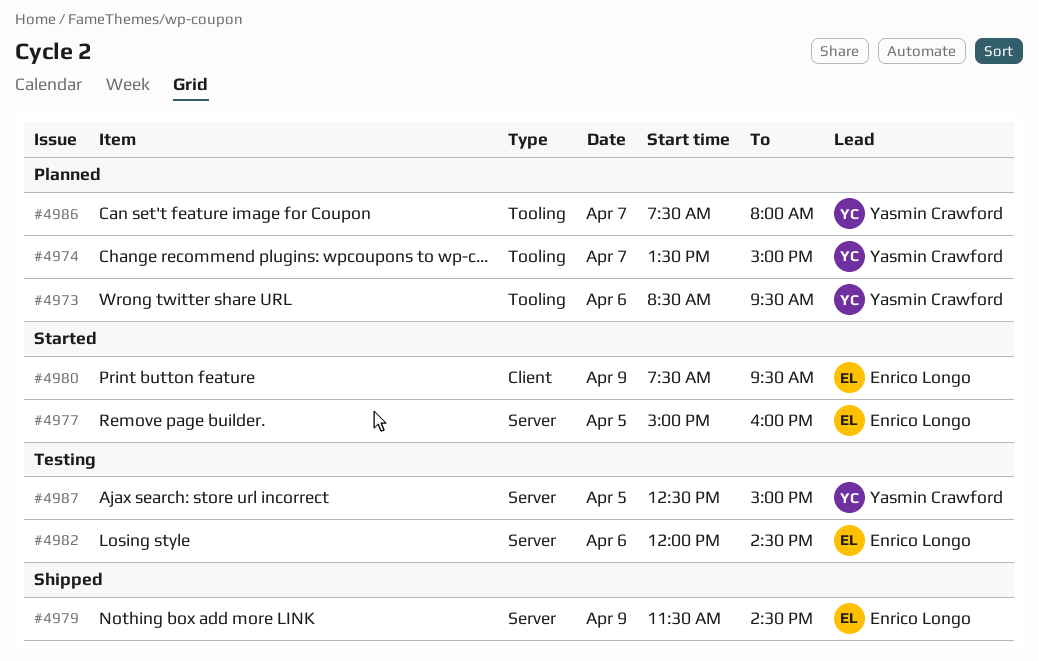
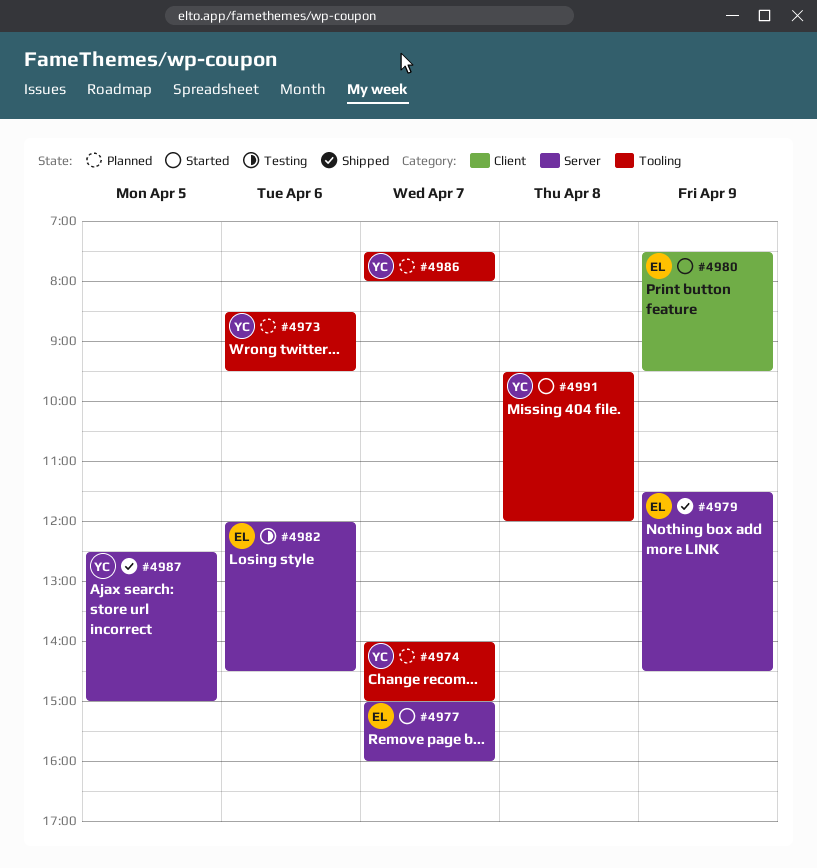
#4974, begins: 13:30 -> 14:00
#4977, day: Apr 5 -> Apr 7
#4987, status: Testing -> Shipped
#4991: none -> present

